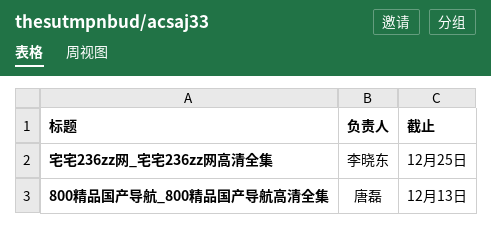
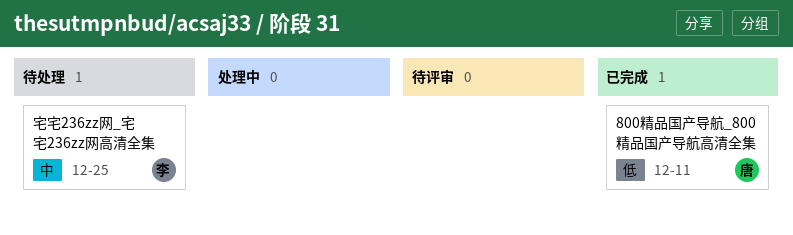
800精品国产导航_800精品国产导航高清全集, due: Dec 13 -> Dec 11

